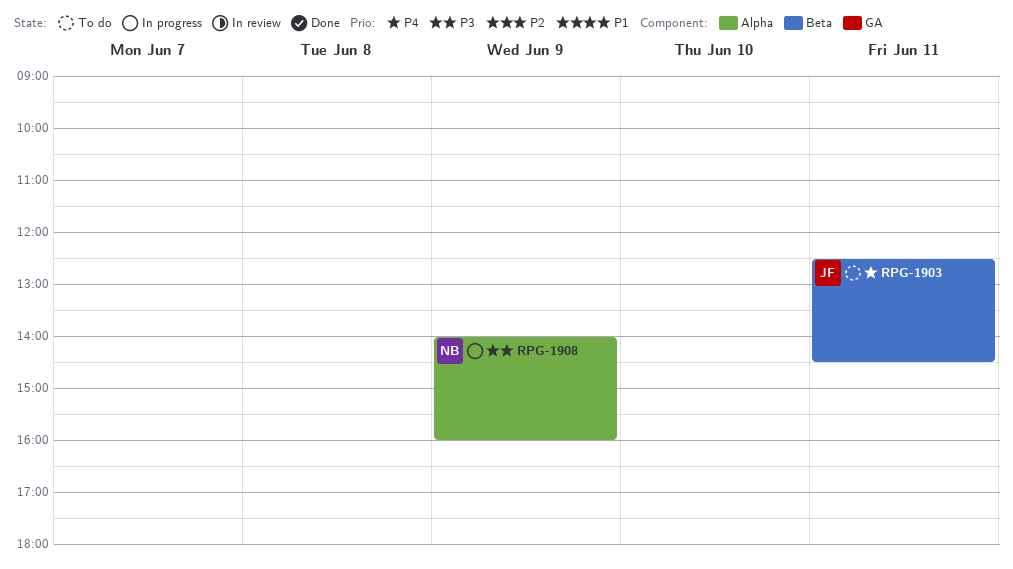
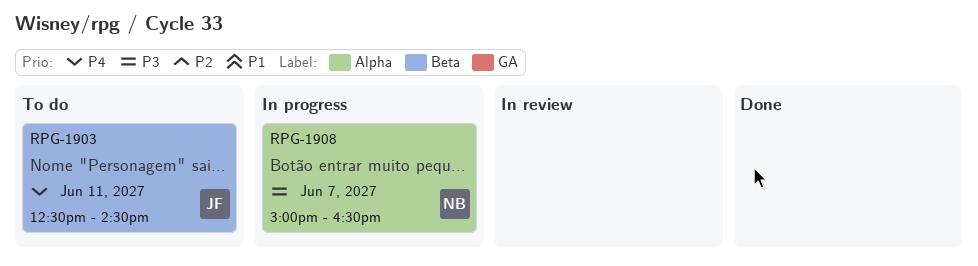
RPG-1908, day: Jun 9 -> Jun 7
RPG-1908, begins: 14:00 -> 15:00
RPG-1908, ends: 16:00 -> 16:30

